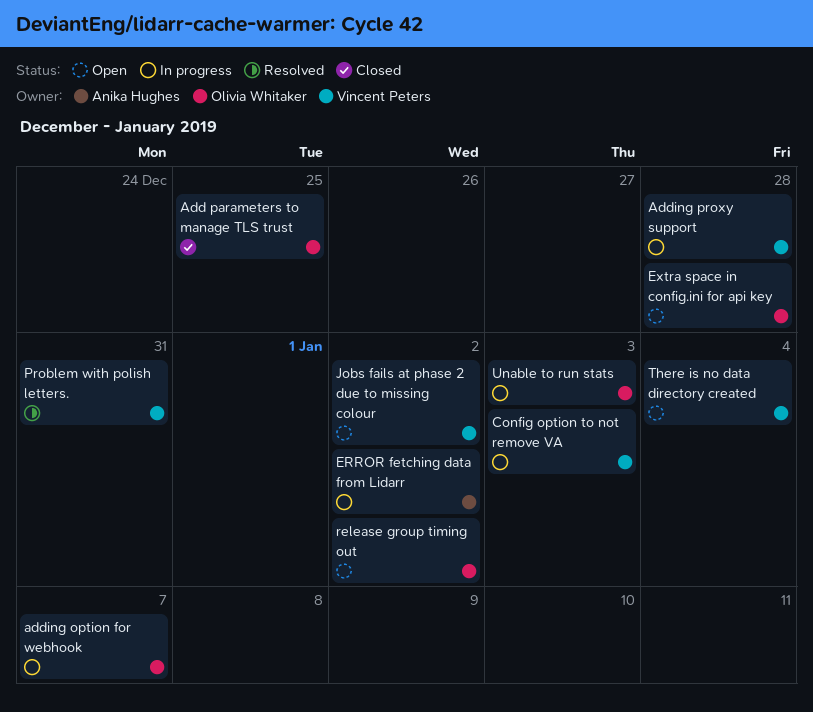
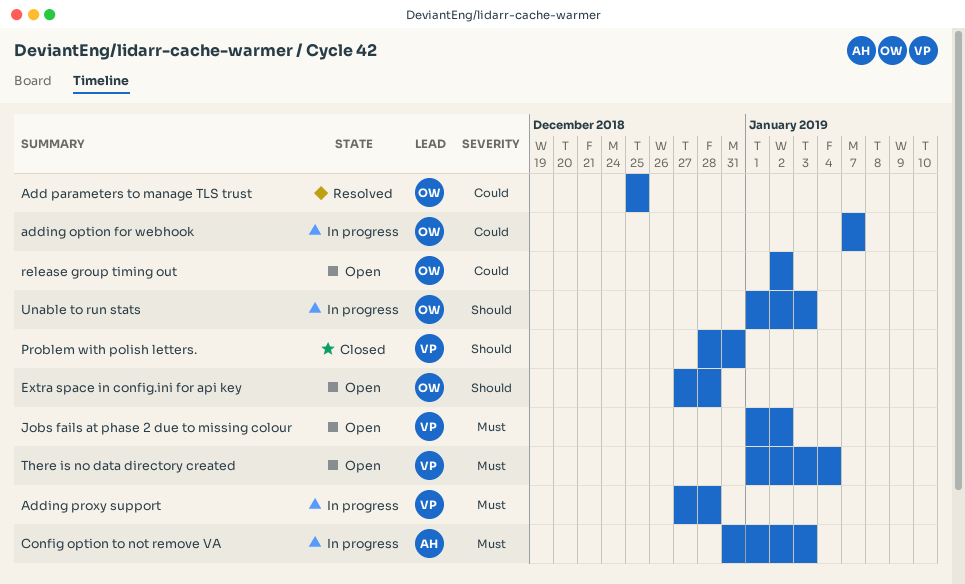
Add parameters to manage TLS trust, status: Closed -> Resolved
Config option to not remove VA, owner: Vincent Peters -> Anika Hughes
ERROR fetching data from Lidarr: present -> none
Problem with polish letters., status: Resolved -> Closed

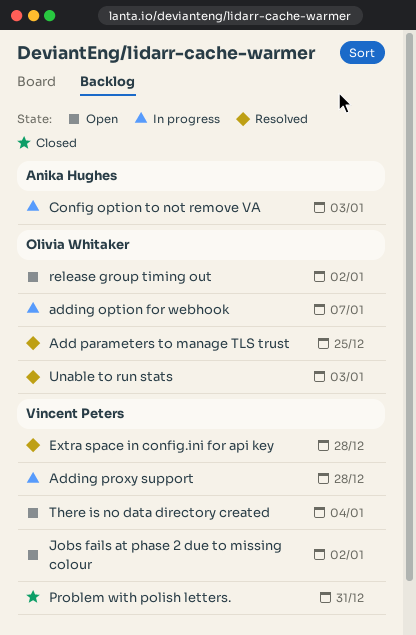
Extra space in config.ini for api key, status: Open -> Resolved
Extra space in config.ini for api key, owner: Olivia Whitaker -> Vincent Peters
Unable to run stats, status: In progress -> Resolved

